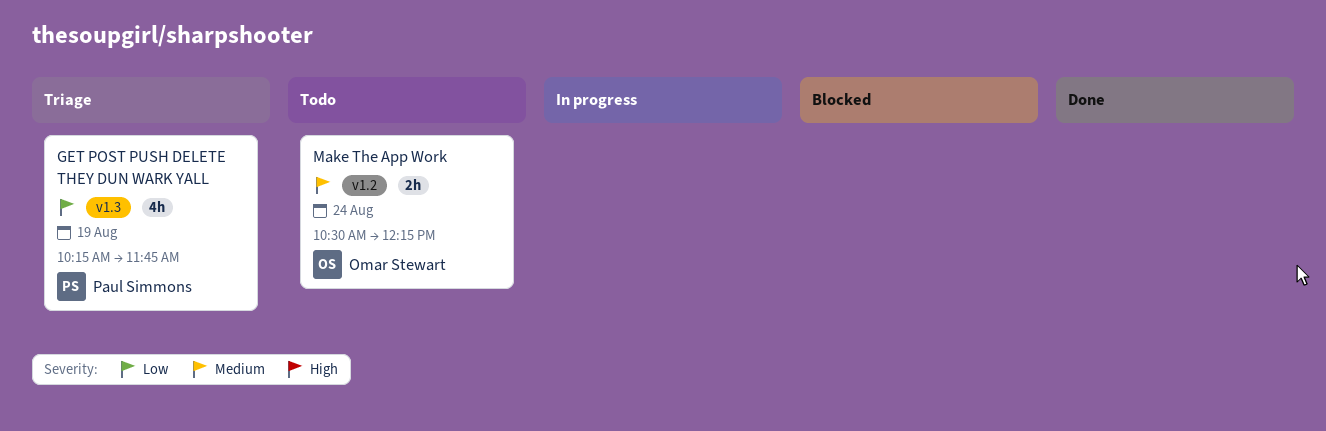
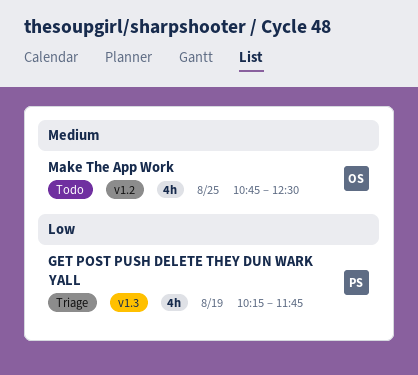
Make The App Work, estimate: 2h -> 4h
Make The App Work, day: Aug 24 -> Aug 25
Make The App Work, begins: 10:30 -> 10:45
Make The App Work, ends: 12:15 -> 12:30

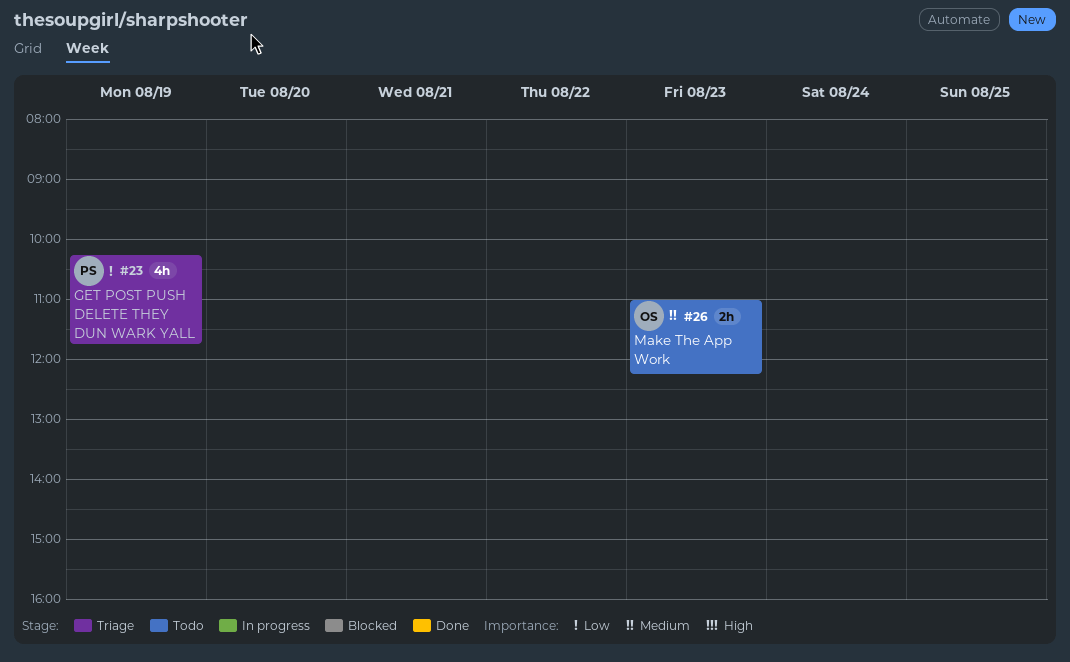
Make The App Work, estimate: 4h -> 2h
Make The App Work, day: Aug 25 -> Aug 23
Make The App Work, begins: 10:45 -> 11:00
Make The App Work, ends: 12:30 -> 12:15

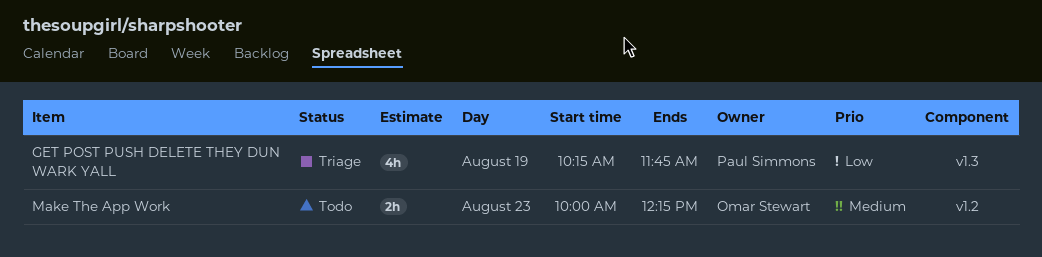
Make The App Work, begins: 11:00 -> 10:00

